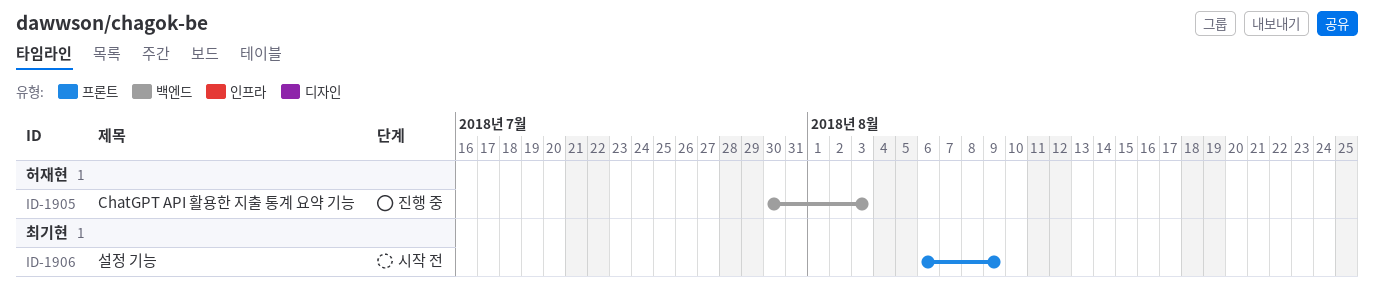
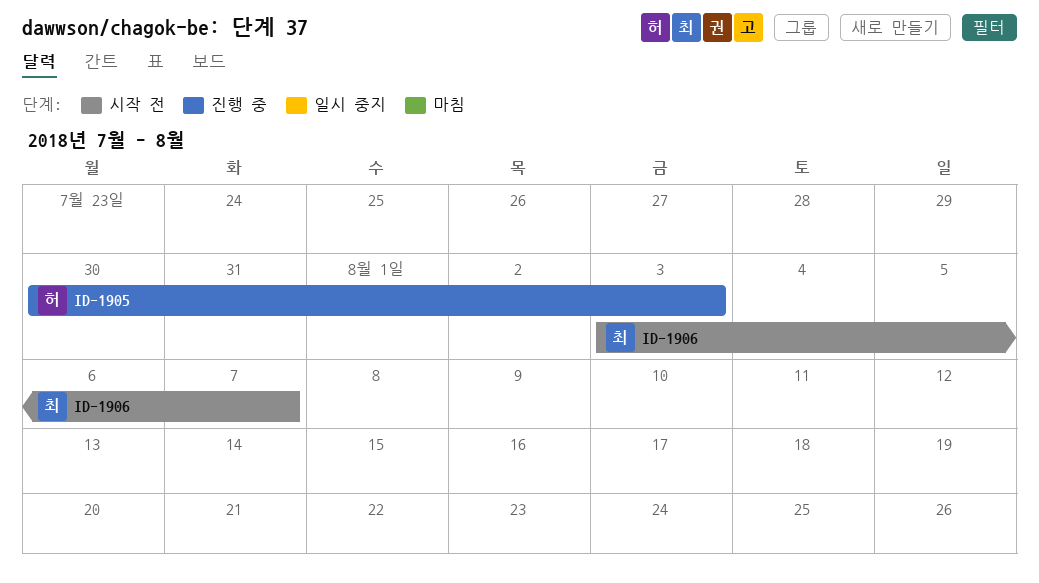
ID-1906, start: Aug 6 -> Aug 3
ID-1906, due: Aug 9 -> Aug 7

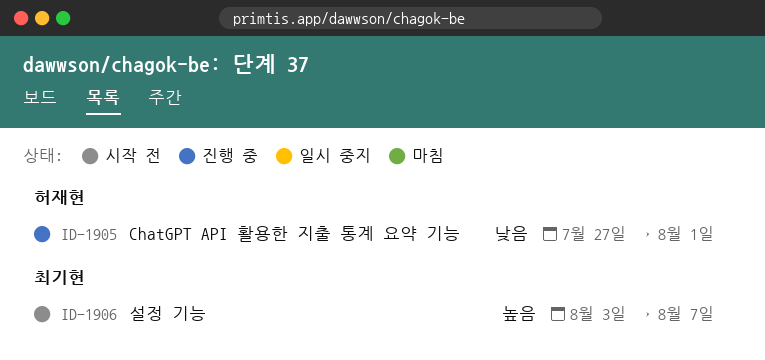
ID-1905, start: Jul 30 -> Jul 27
ID-1905, due: Aug 3 -> Aug 1

